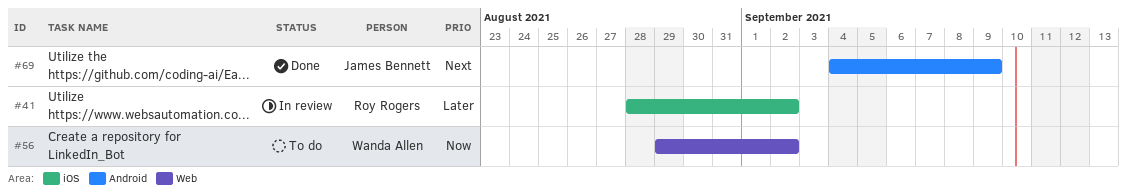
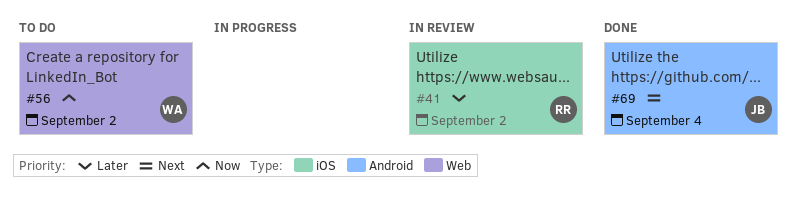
#69, due: Sep 9 -> Sep 4

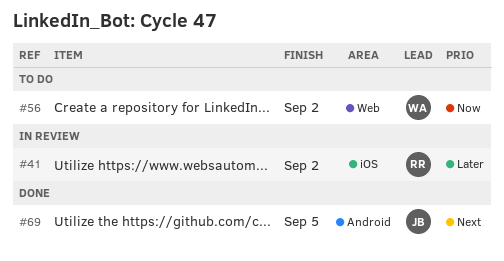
#69, due: Sep 4 -> Sep 5

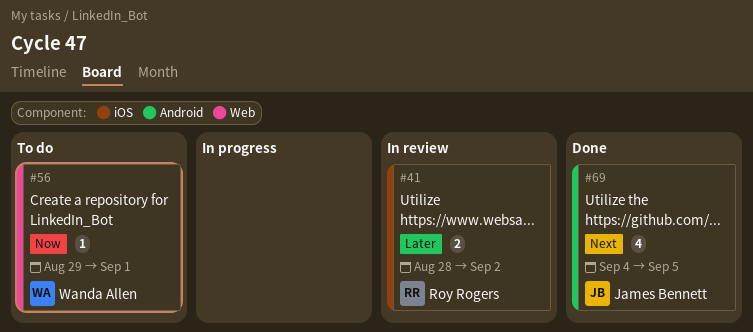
#56, due: Sep 2 -> Sep 1

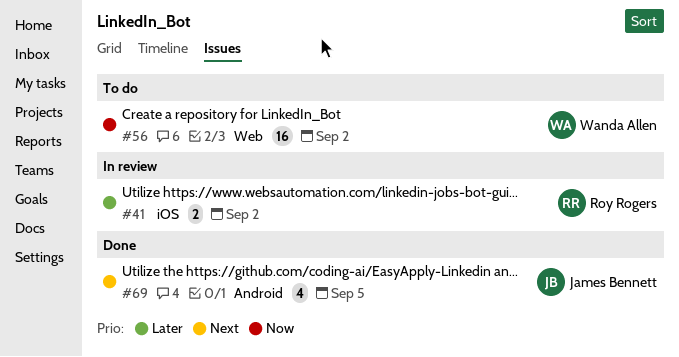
#56, estimate: 1 -> 16
#56, due: Sep 1 -> Sep 2

